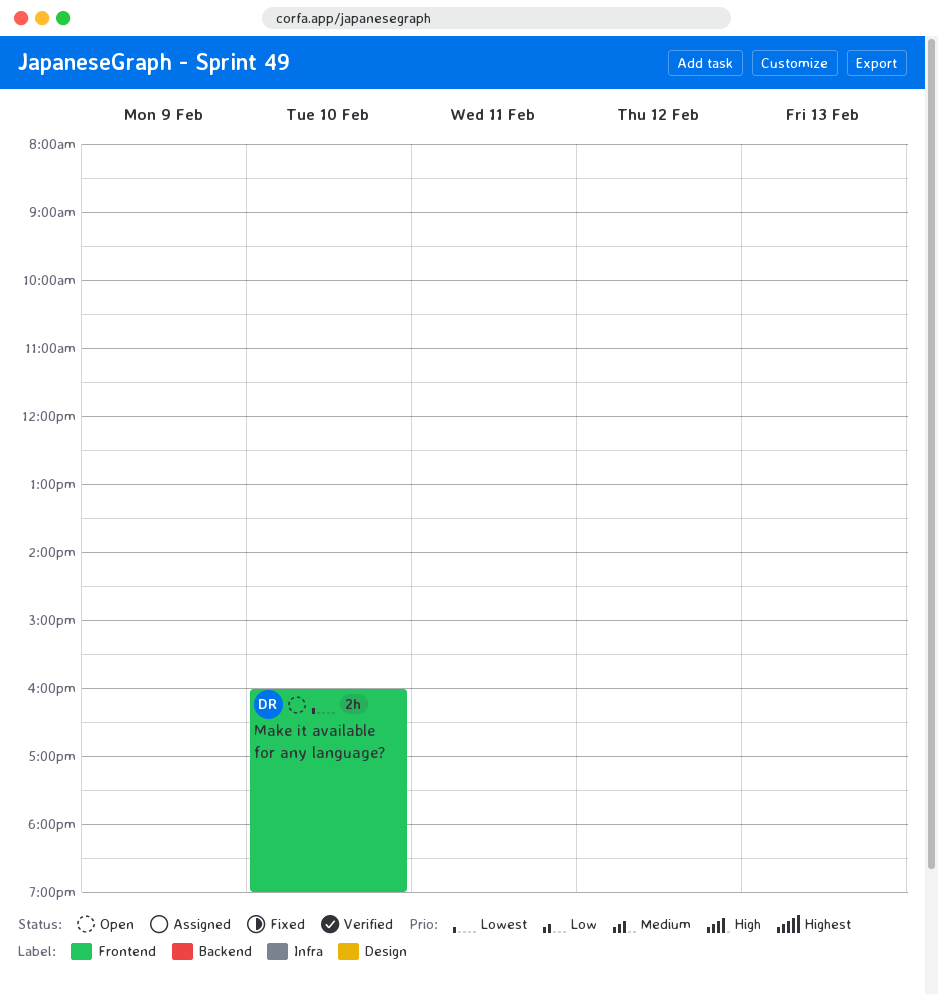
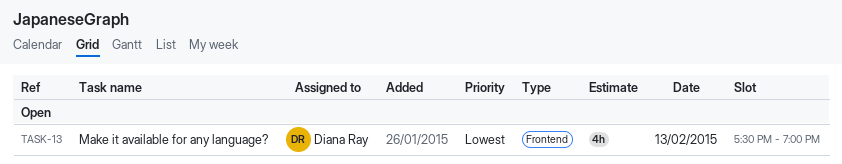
Make it available for any language?, estimate: 2h -> 4h
Make it available for any language?, day: Feb 10 -> Feb 13
Make it available for any language?, begins: 16:00 -> 17:30

